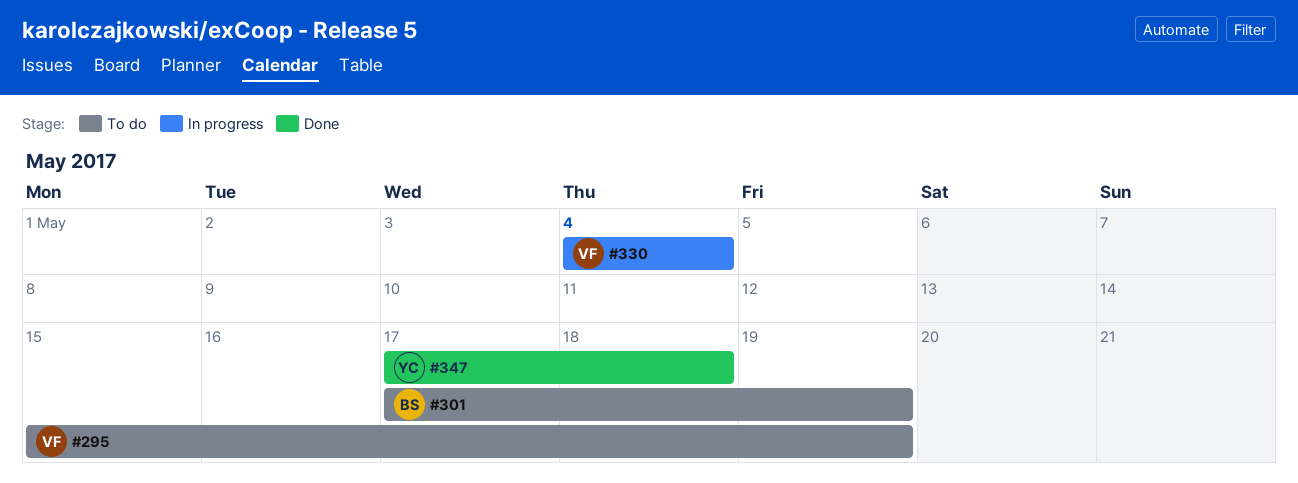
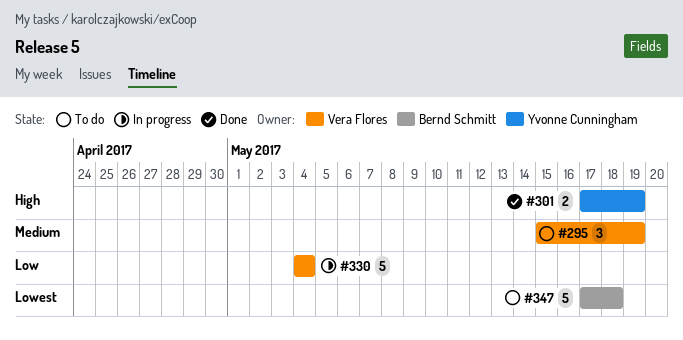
#301, status: To do -> Done
#301, owner: Bernd Schmitt -> Yvonne Cunningham
#347, status: Done -> To do
#347, owner: Yvonne Cunningham -> Bernd Schmitt

